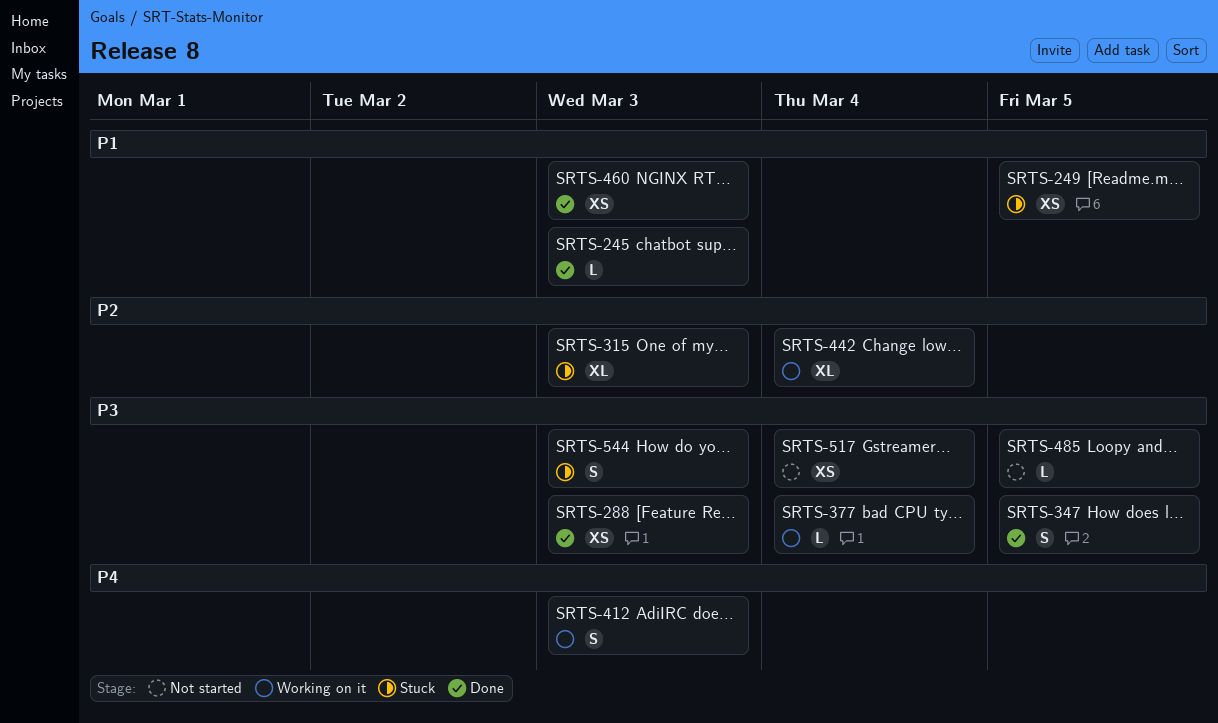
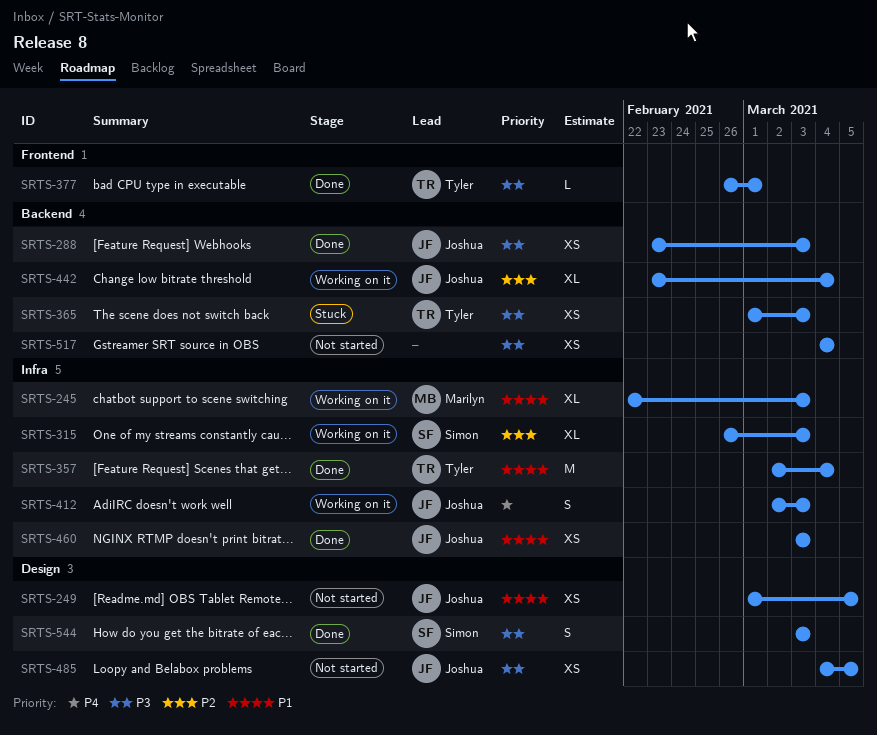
SRTS-245, status: Done -> Working on it
SRTS-245, estimate: L -> XL
SRTS-249, status: Stuck -> Not started
SRTS-315, status: Stuck -> Working on it
SRTS-347: present -> none
SRTS-357: none -> present
SRTS-365: none -> present
SRTS-377, status: Working on it -> Done
SRTS-377, due: Mar 4 -> Mar 1
SRTS-485, estimate: L -> XS
SRTS-544, status: Stuck -> Done

